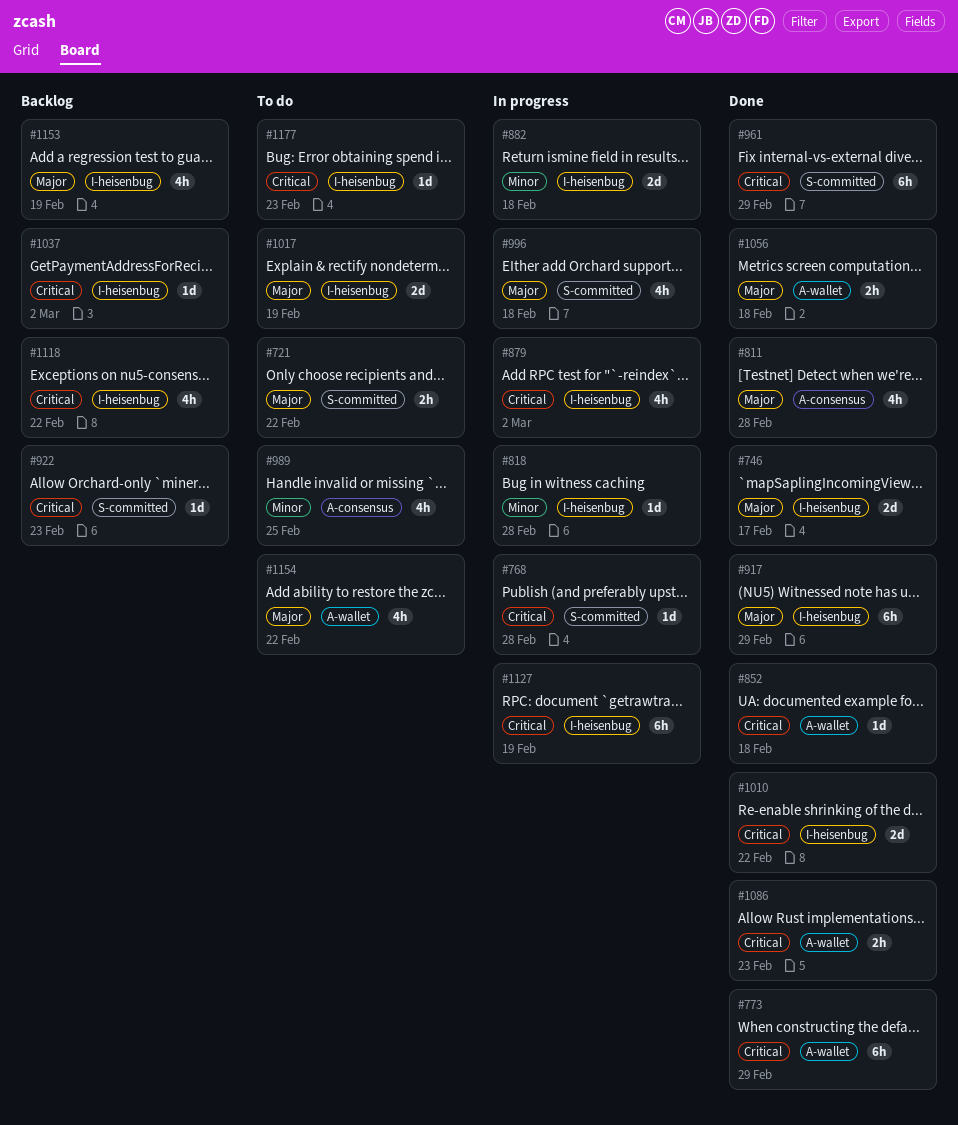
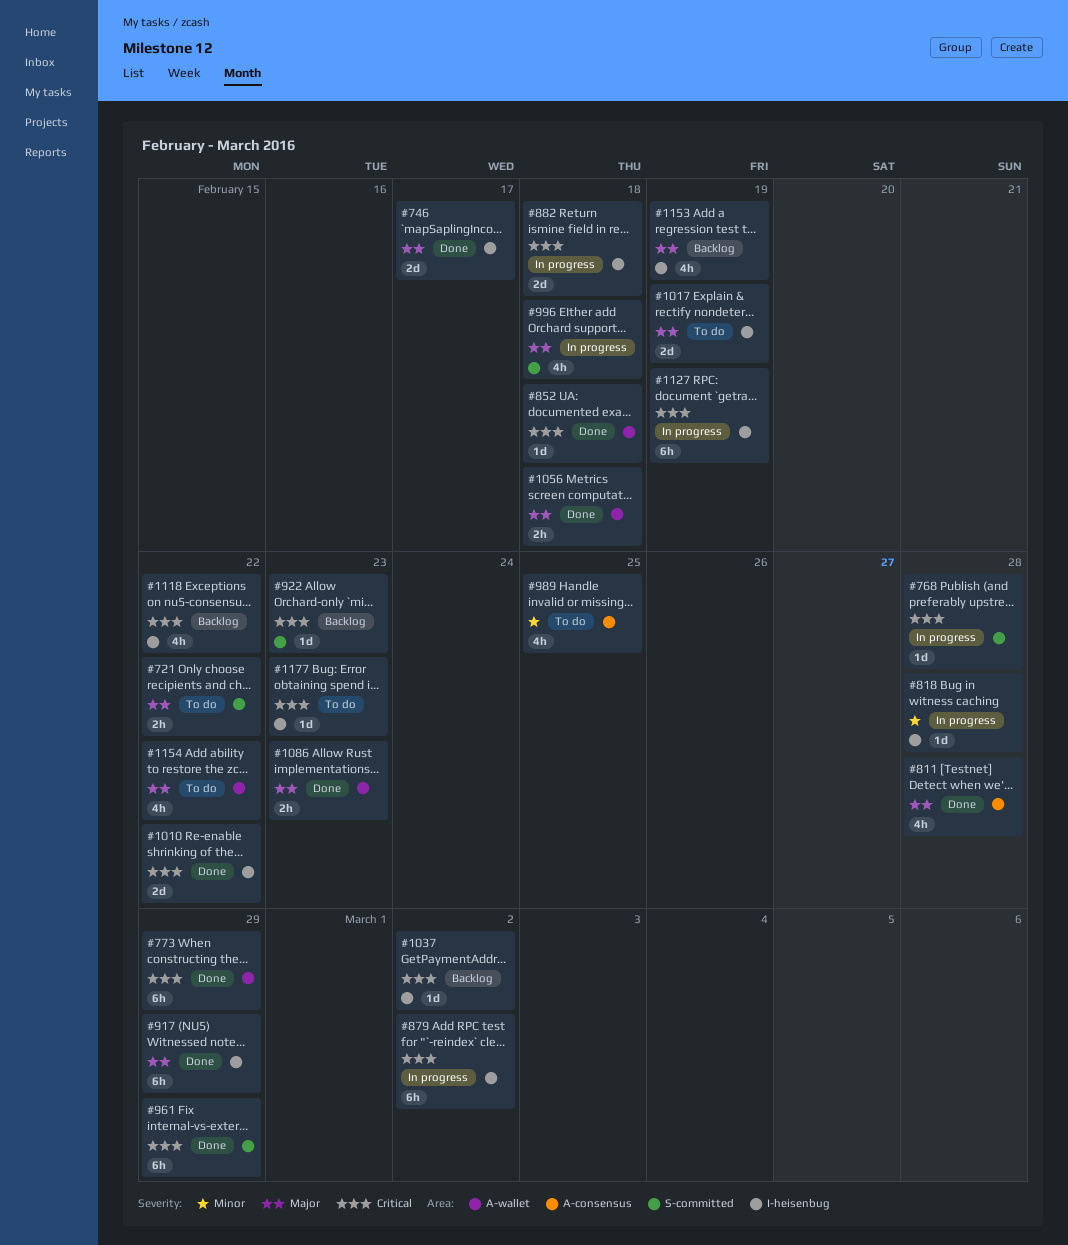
#879, estimate: 4h -> 6h
#882, priority: Minor -> Critical
#1086, priority: Critical -> Major

